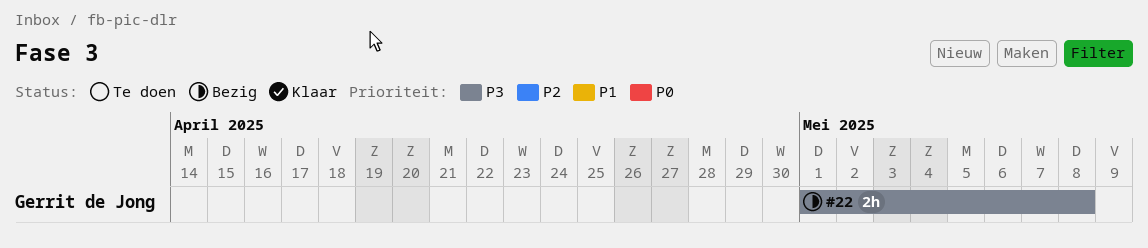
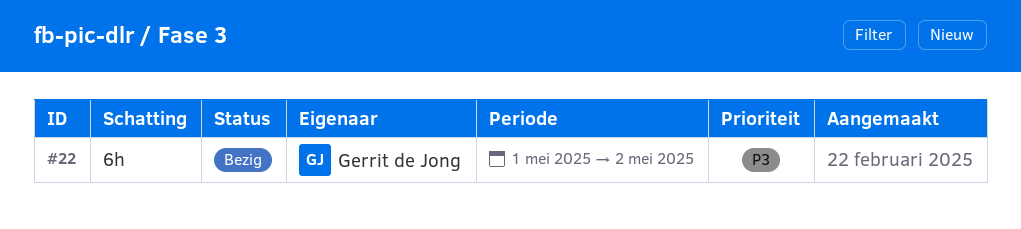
#22, estimate: 2h -> 6h
#22, due: May 8 -> May 2

